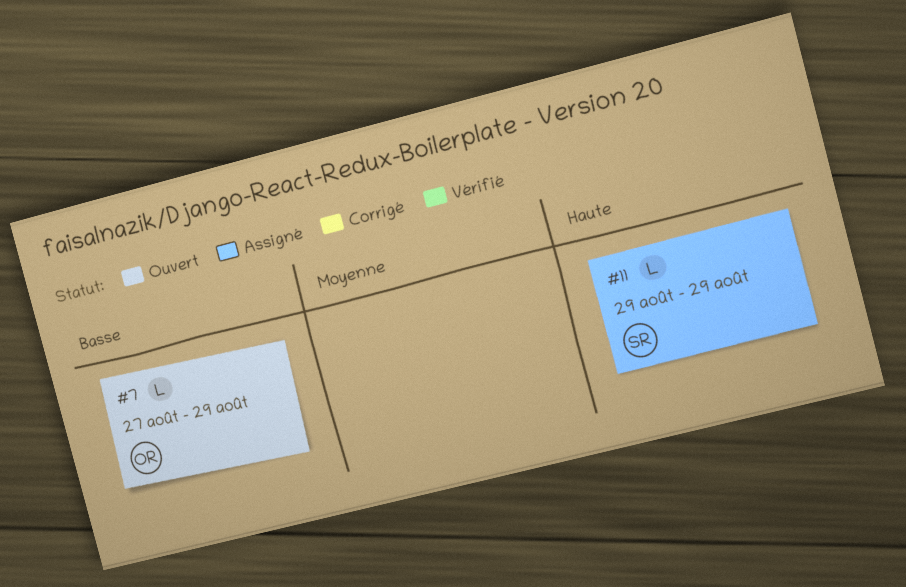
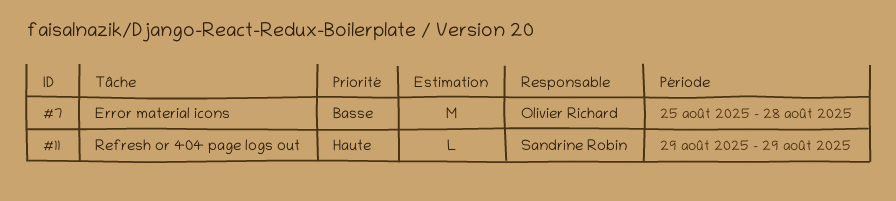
#7, estimate: L -> M
#7, start: Aug 27 -> Aug 25
#7, due: Aug 29 -> Aug 28

